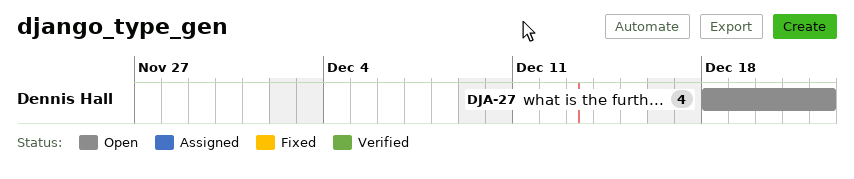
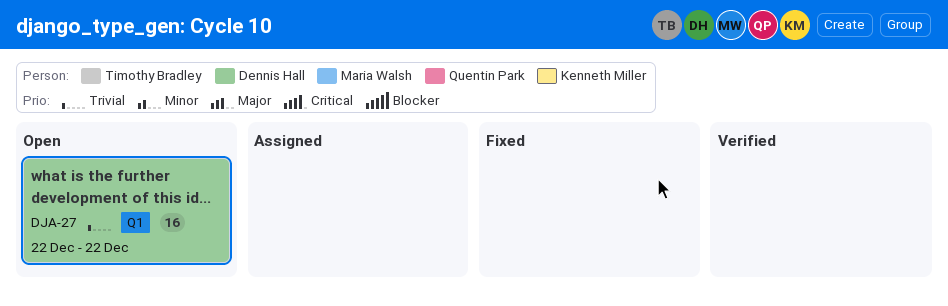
DJA-27, estimate: 4 -> 16
DJA-27, start: Dec 18 -> Dec 22

